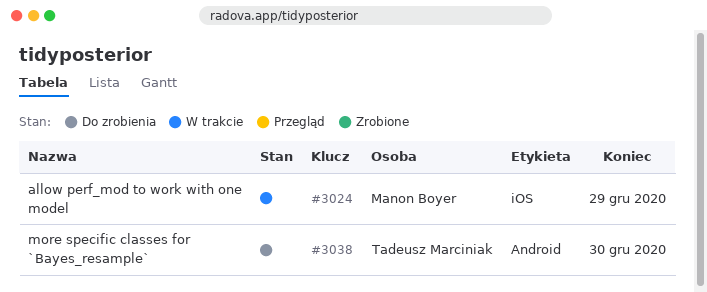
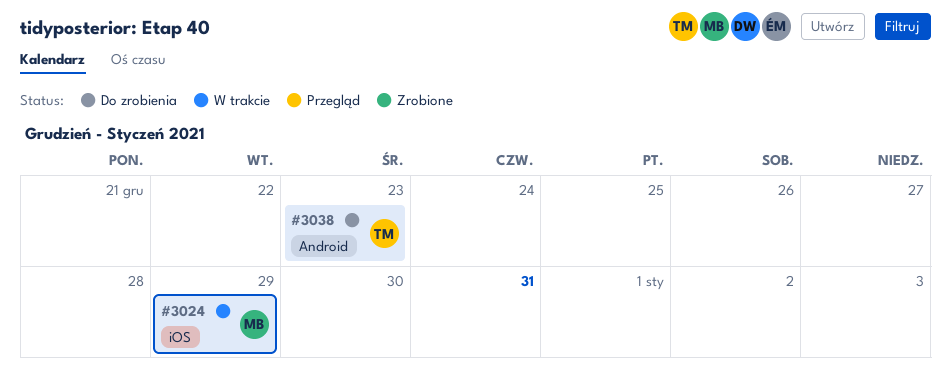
#3038, due: Dec 30 -> Dec 23

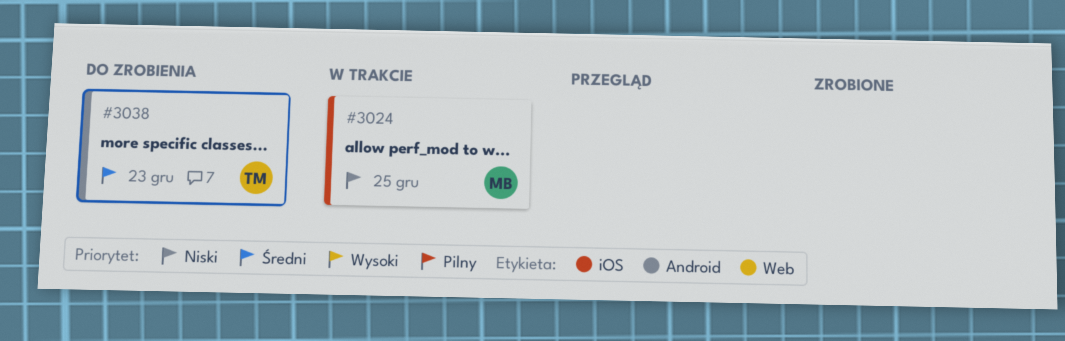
#3024, due: Dec 29 -> Dec 25

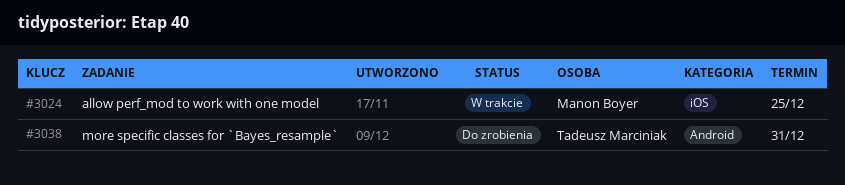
#3038, due: Dec 23 -> Dec 31

